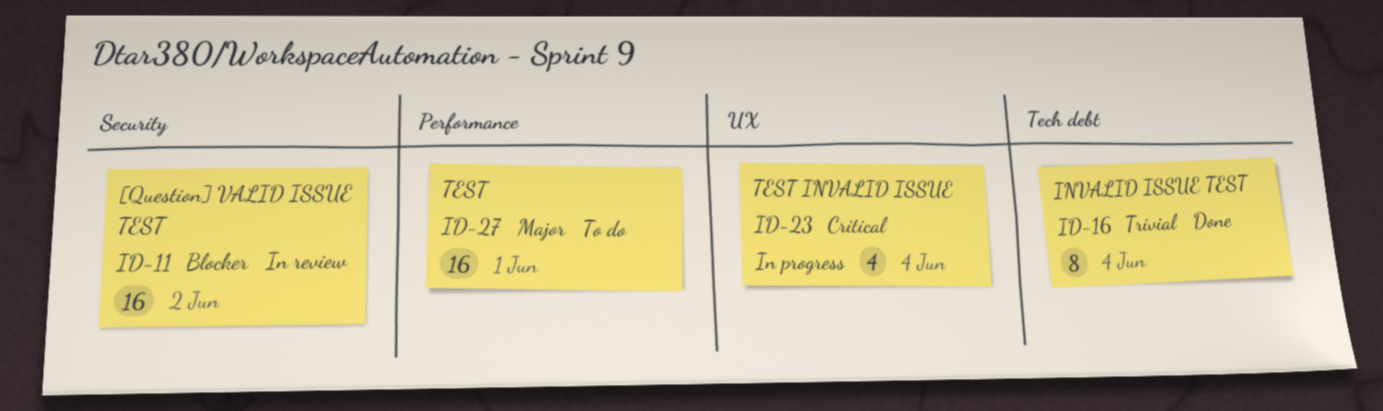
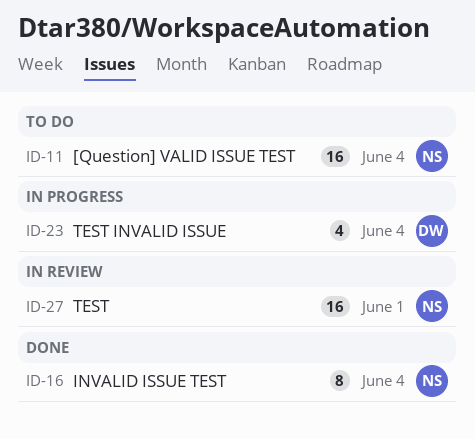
ID-11, status: In review -> To do
ID-11, due: Jun 2 -> Jun 4
ID-27, status: To do -> In review

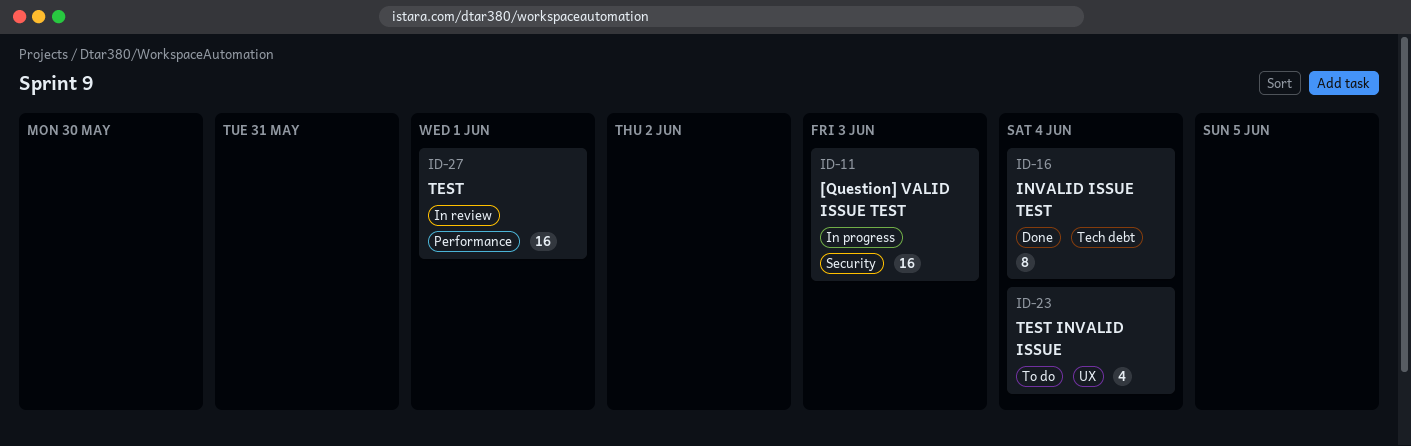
ID-11, status: To do -> In progress
ID-11, due: Jun 4 -> Jun 3
ID-23, status: In progress -> To do

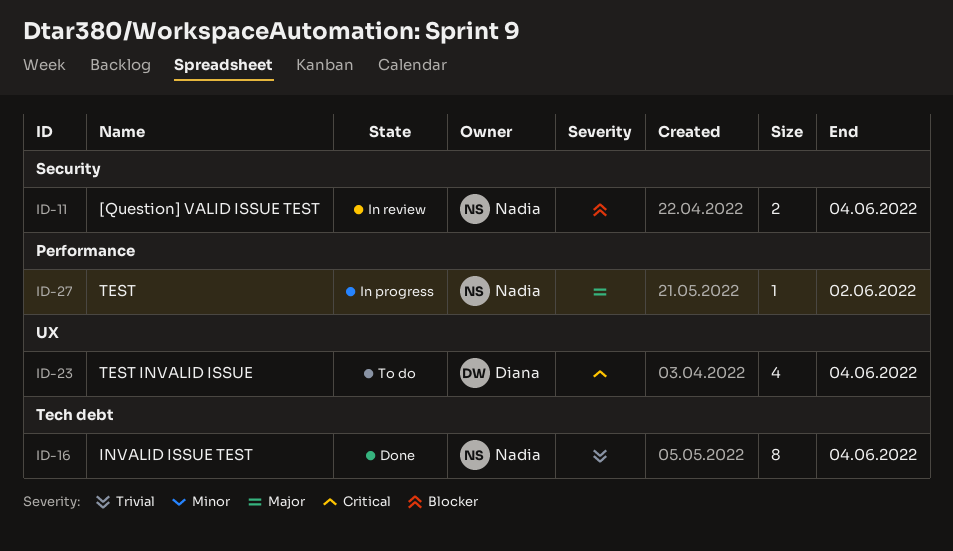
ID-11, status: In progress -> In review
ID-11, estimate: 16 -> 2
ID-11, due: Jun 3 -> Jun 4
ID-27, status: In review -> In progress
ID-27, estimate: 16 -> 1
ID-27, due: Jun 1 -> Jun 2

